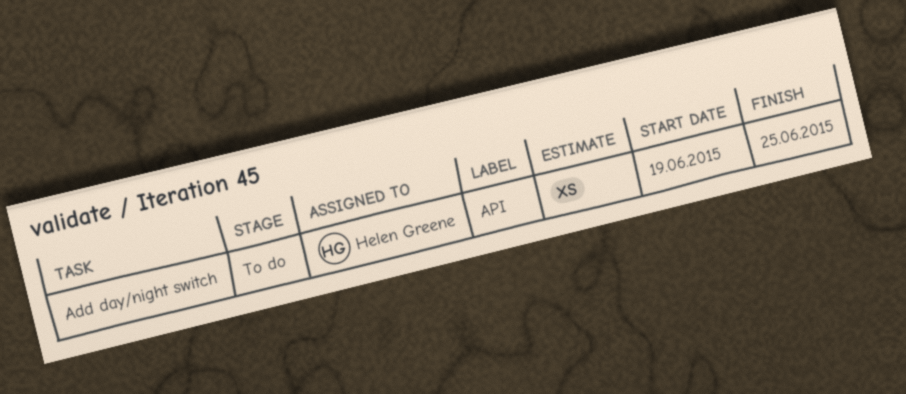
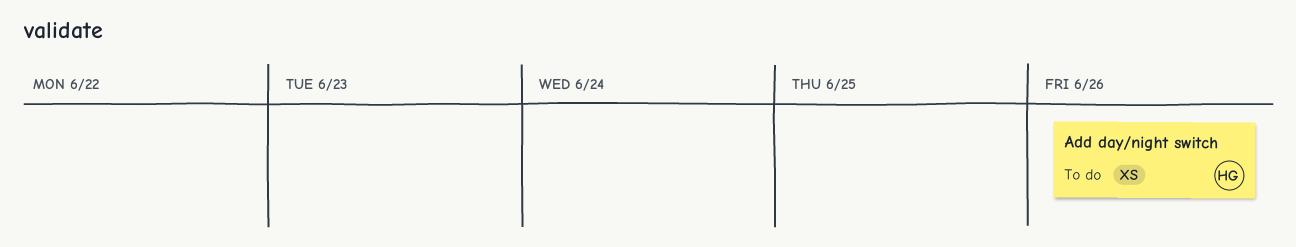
Add day/night switch, due: Jun 25 -> Jun 26

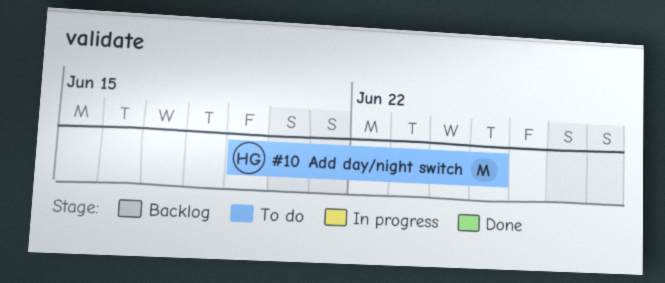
Add day/night switch, estimate: XS -> M
Add day/night switch, due: Jun 26 -> Jun 25

